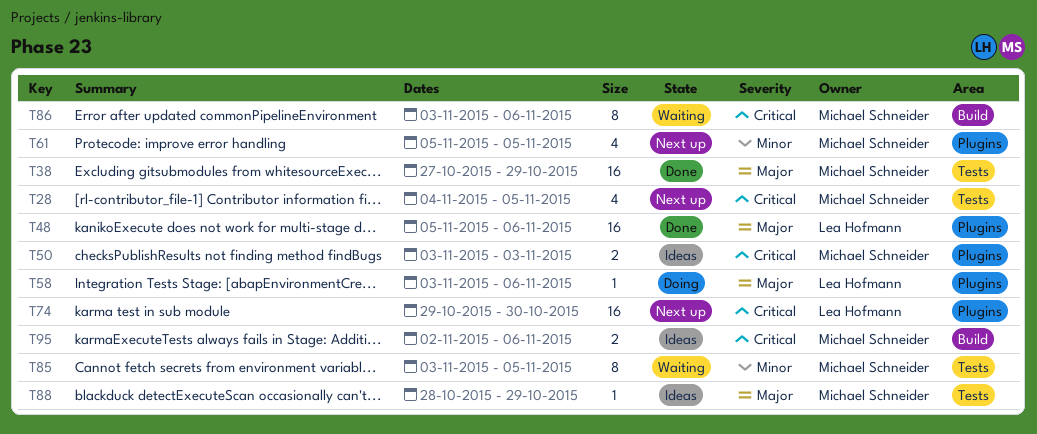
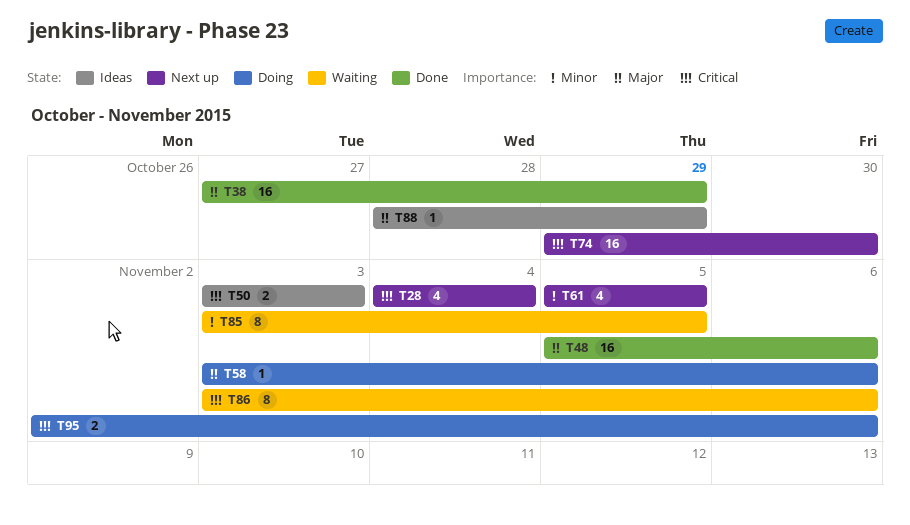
T28, due: Nov 5 -> Nov 4
T95, status: Ideas -> Doing

